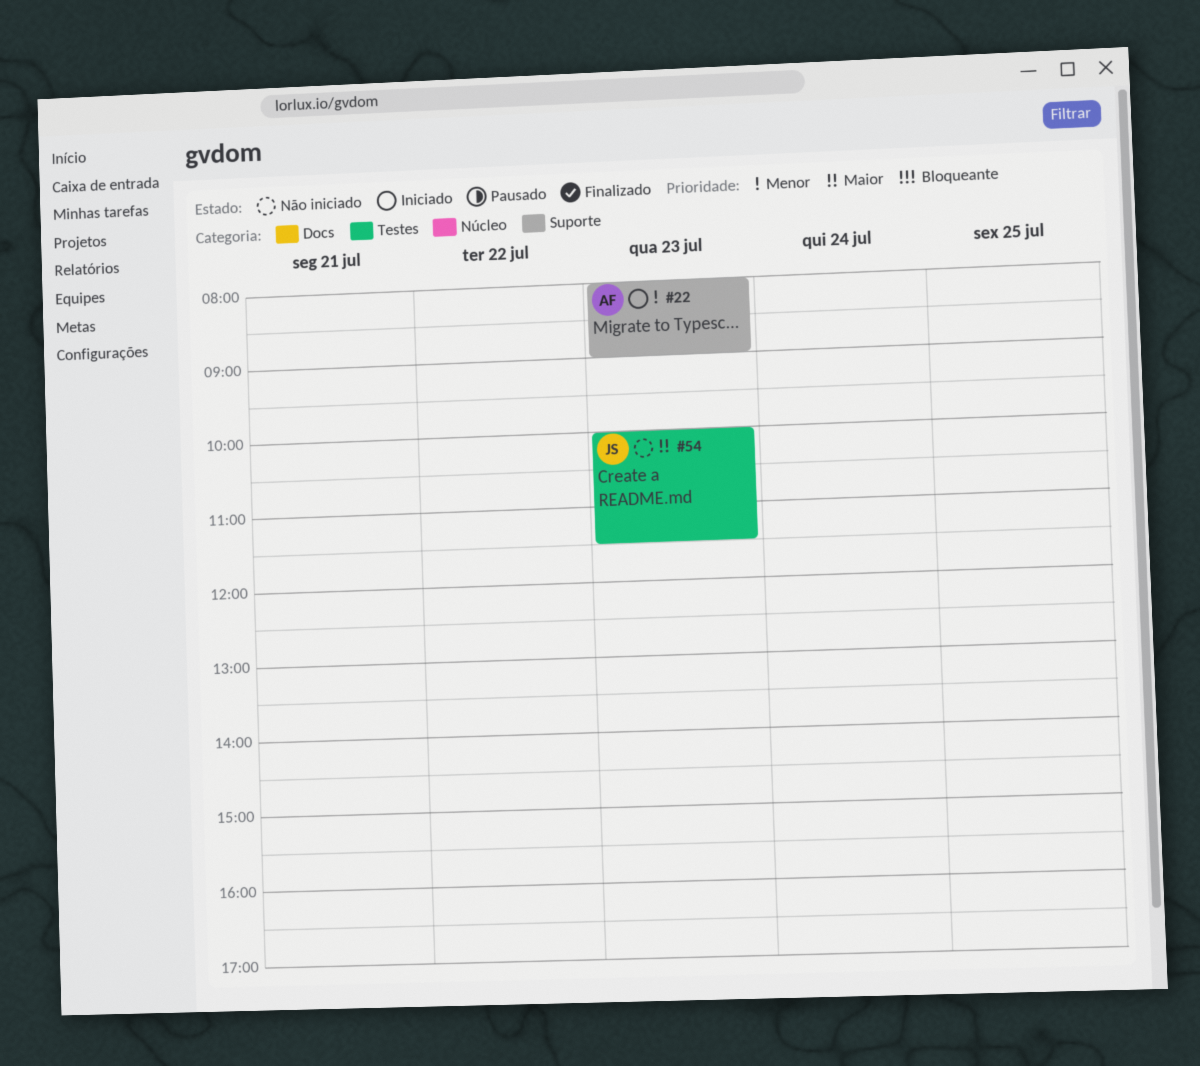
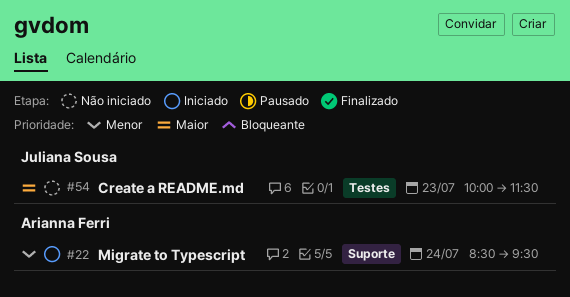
#22, day: Jul 23 -> Jul 24
#22, begins: 08:00 -> 08:30
#22, ends: 09:00 -> 09:30

